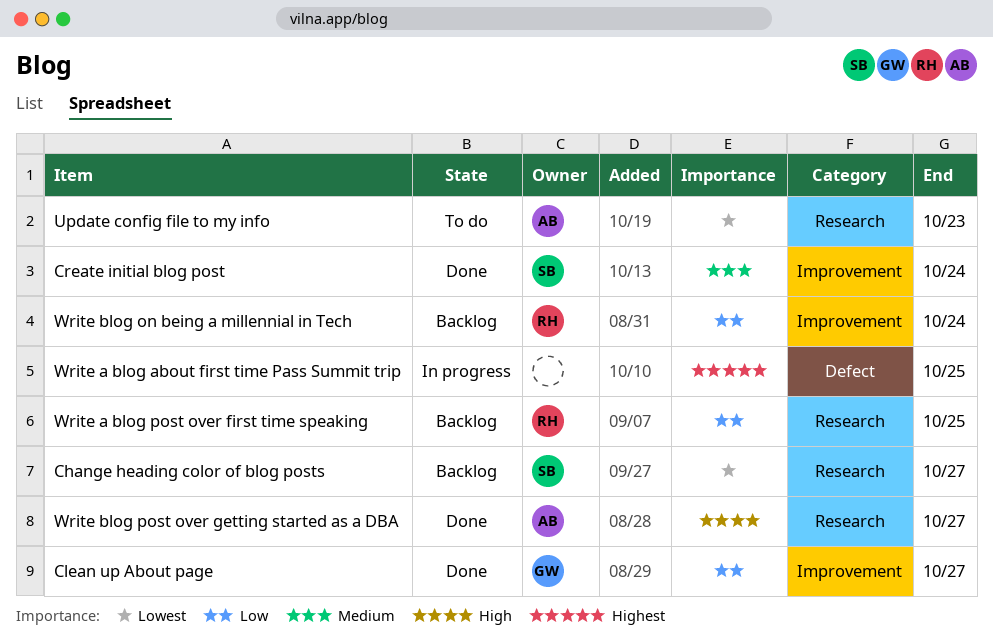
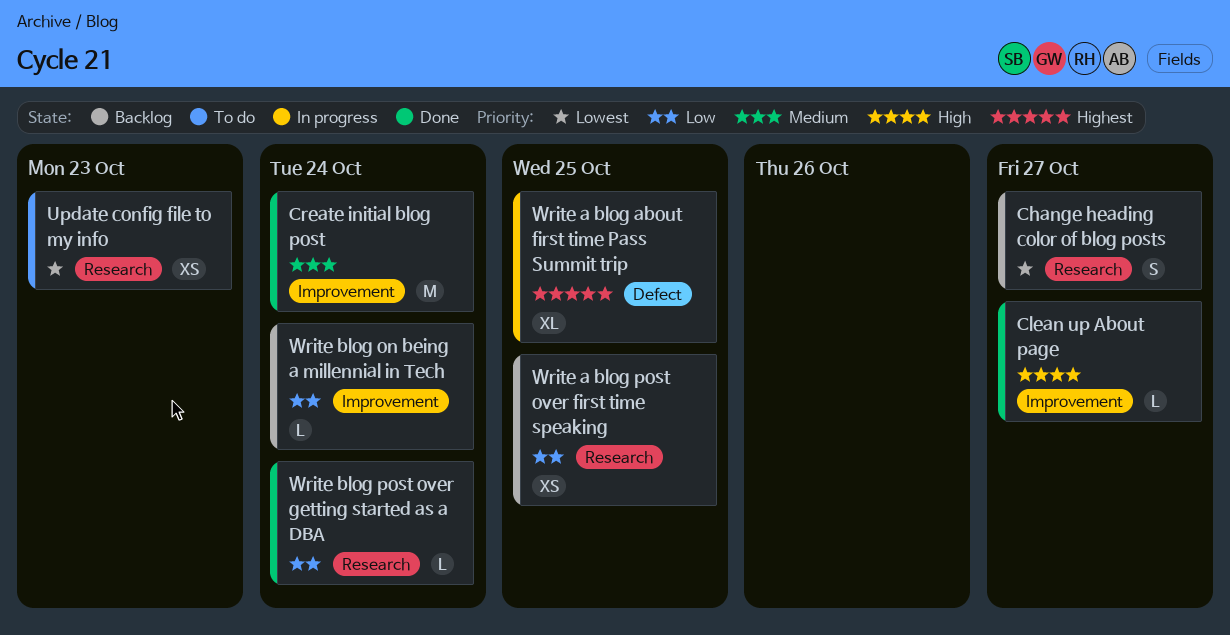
Clean up About page, priority: Low -> High
Write blog post over getting started as a DBA, priority: High -> Low
Write blog post over getting started as a DBA, due: Oct 27 -> Oct 24

